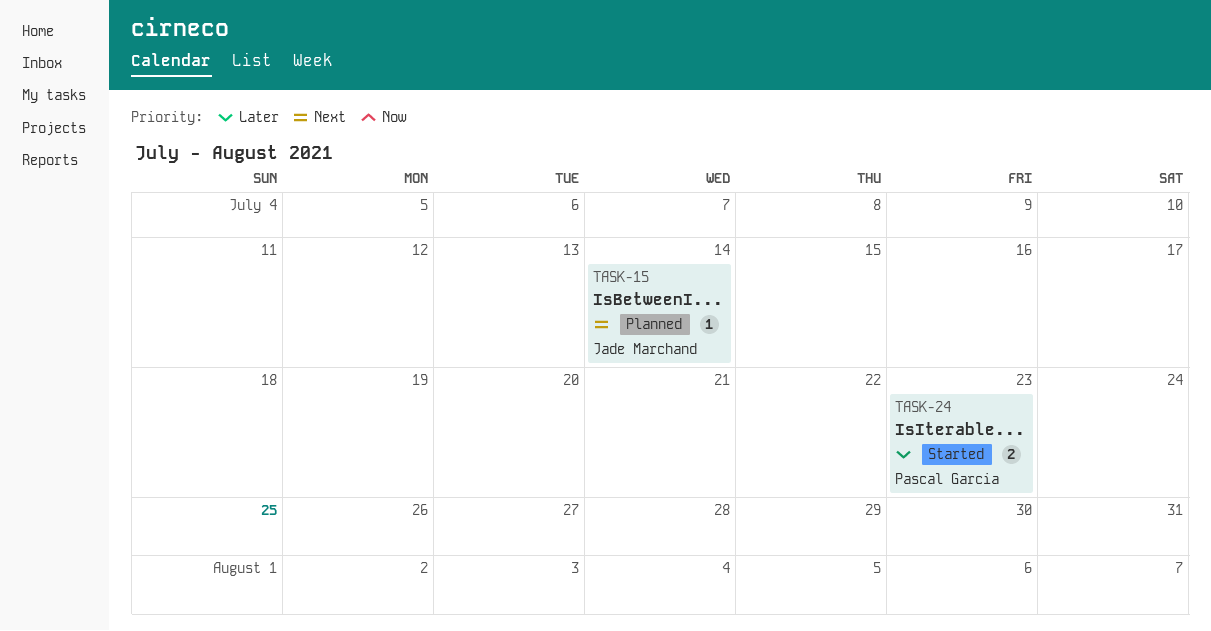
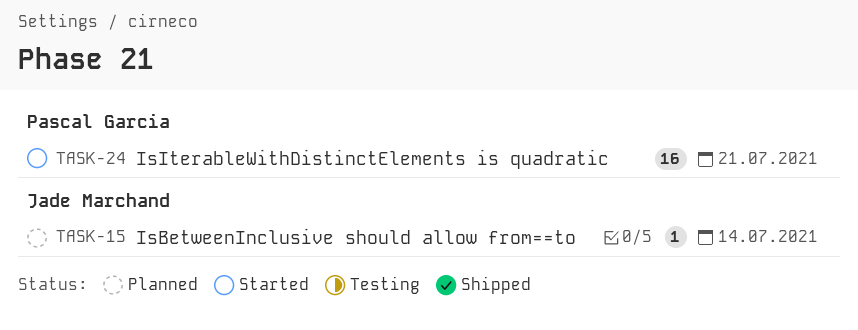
TASK-24, estimate: 2 -> 16
TASK-24, due: Jul 23 -> Jul 21

